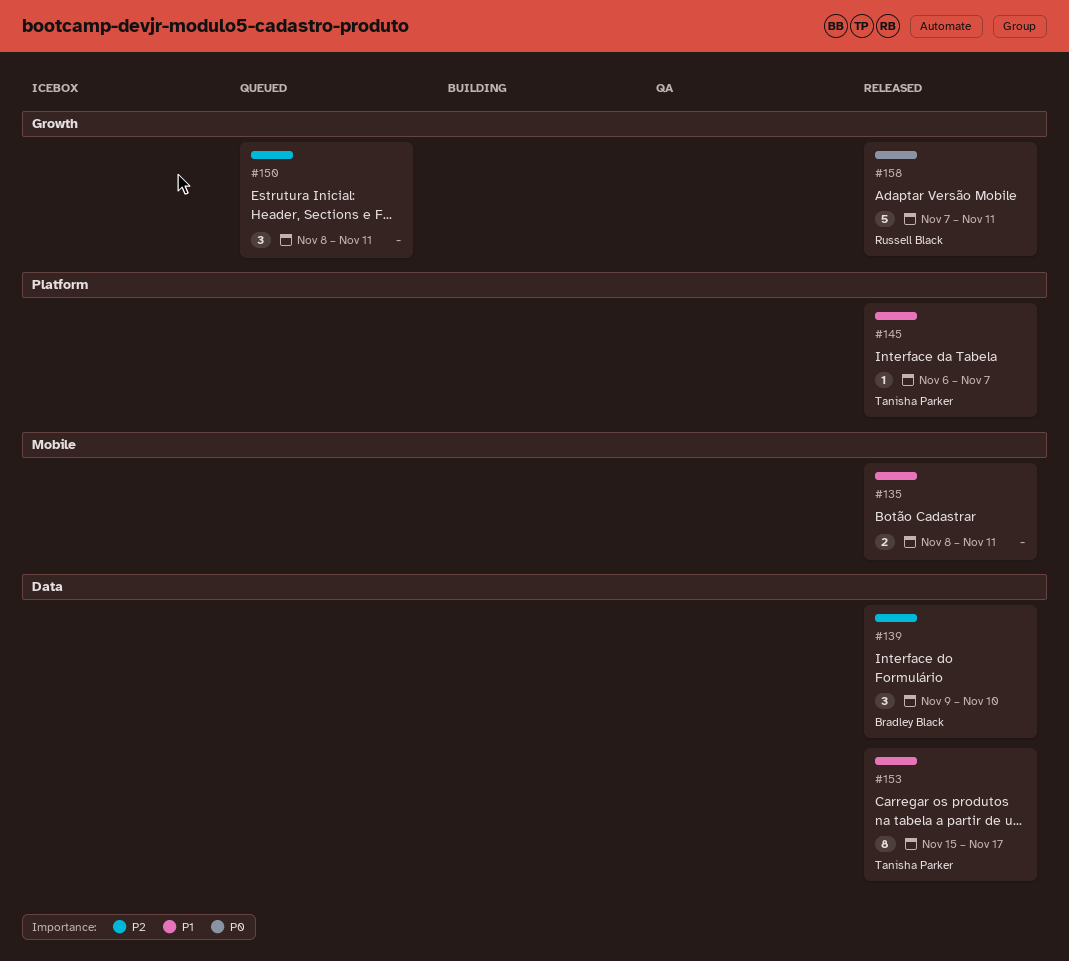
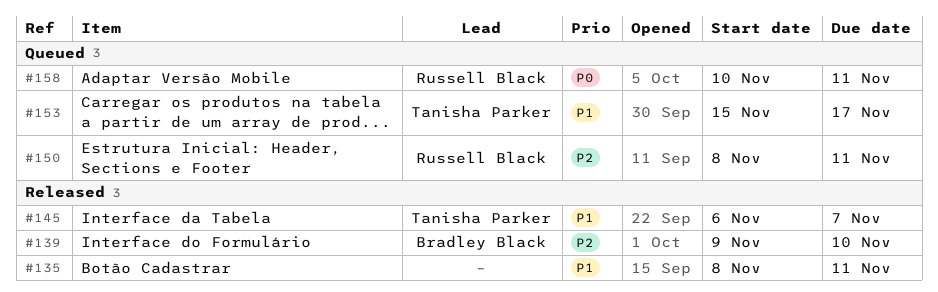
#150, owner: none -> Russell Black
#153, status: Released -> Queued
#158, status: Released -> Queued
#158, start: Nov 7 -> Nov 10

